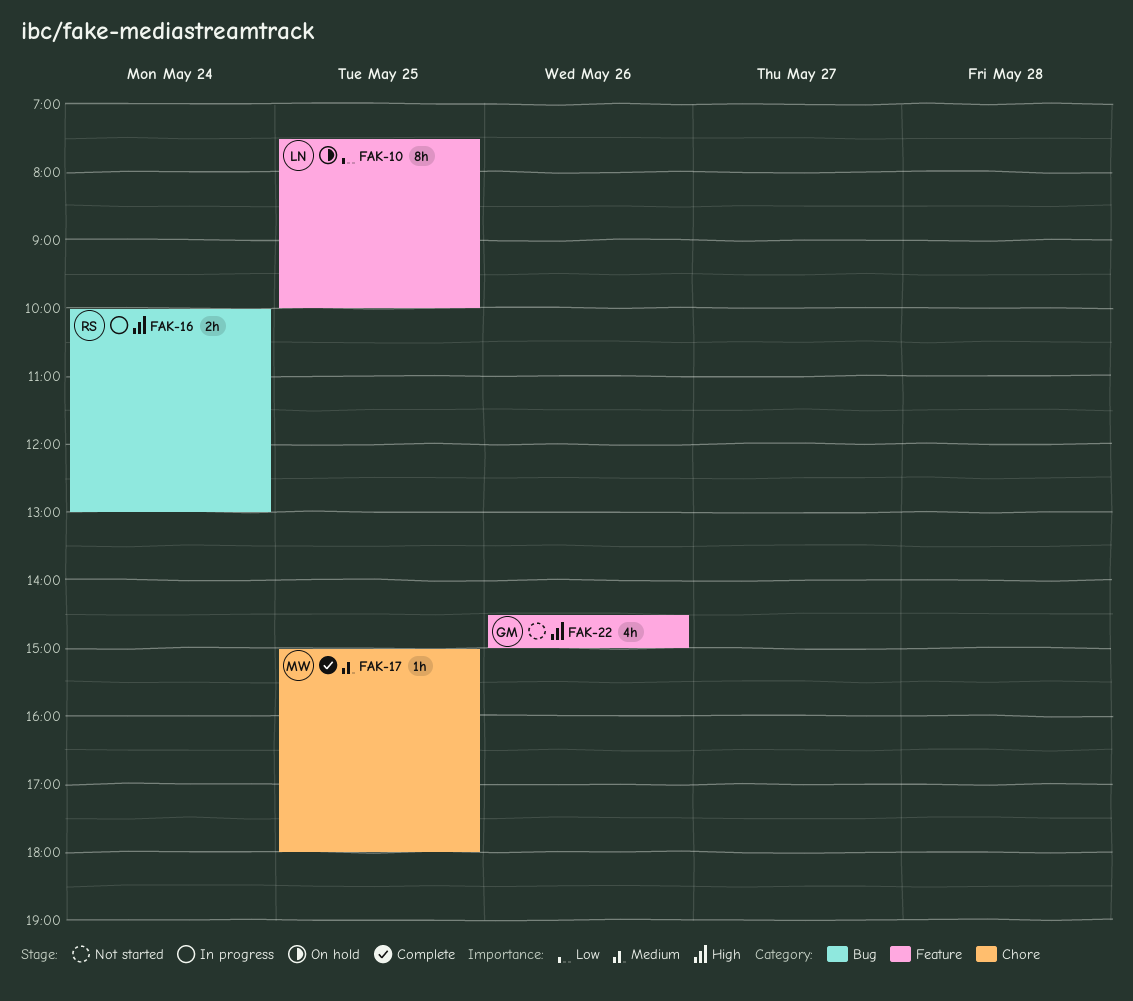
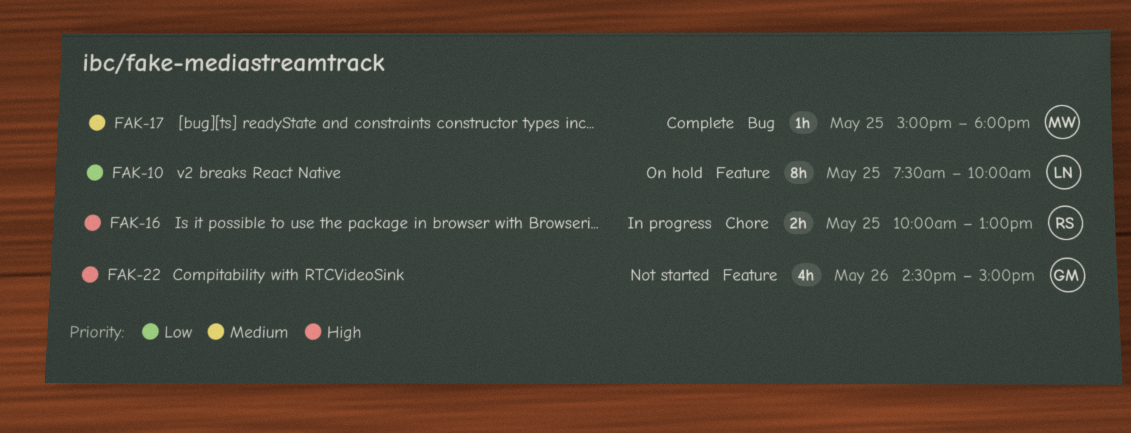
FAK-16, label: Bug -> Chore
FAK-16, day: May 24 -> May 25
FAK-17, label: Chore -> Bug

